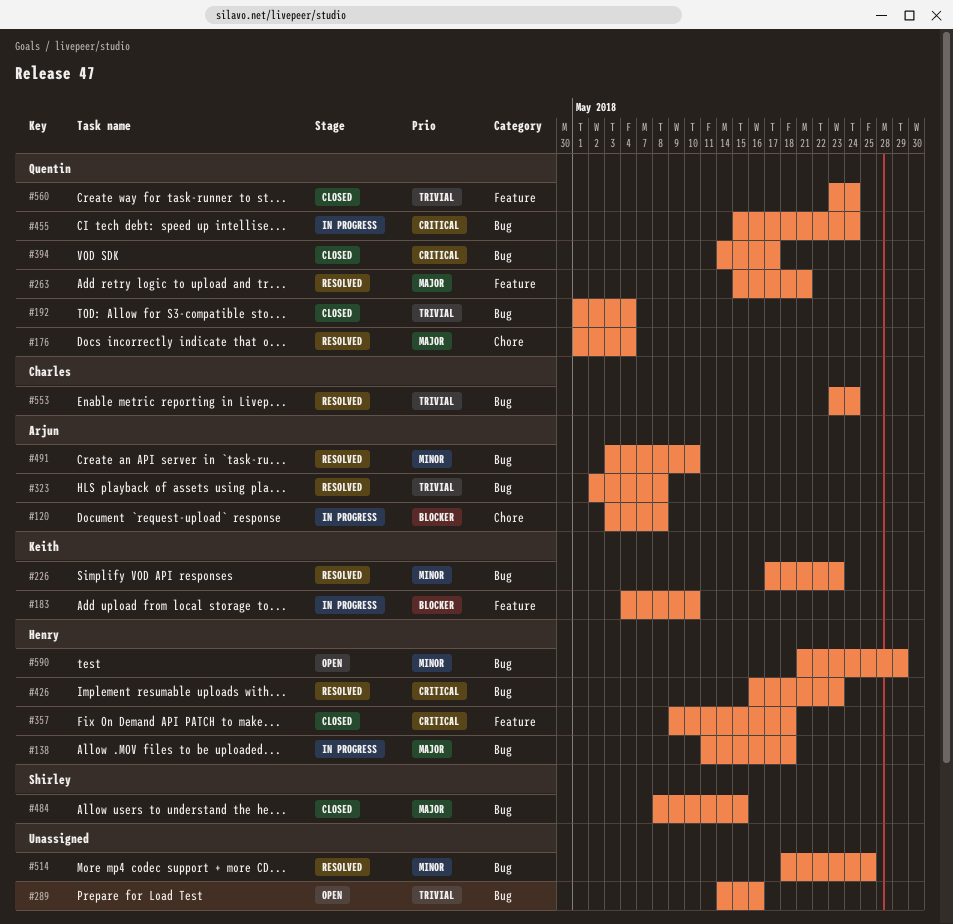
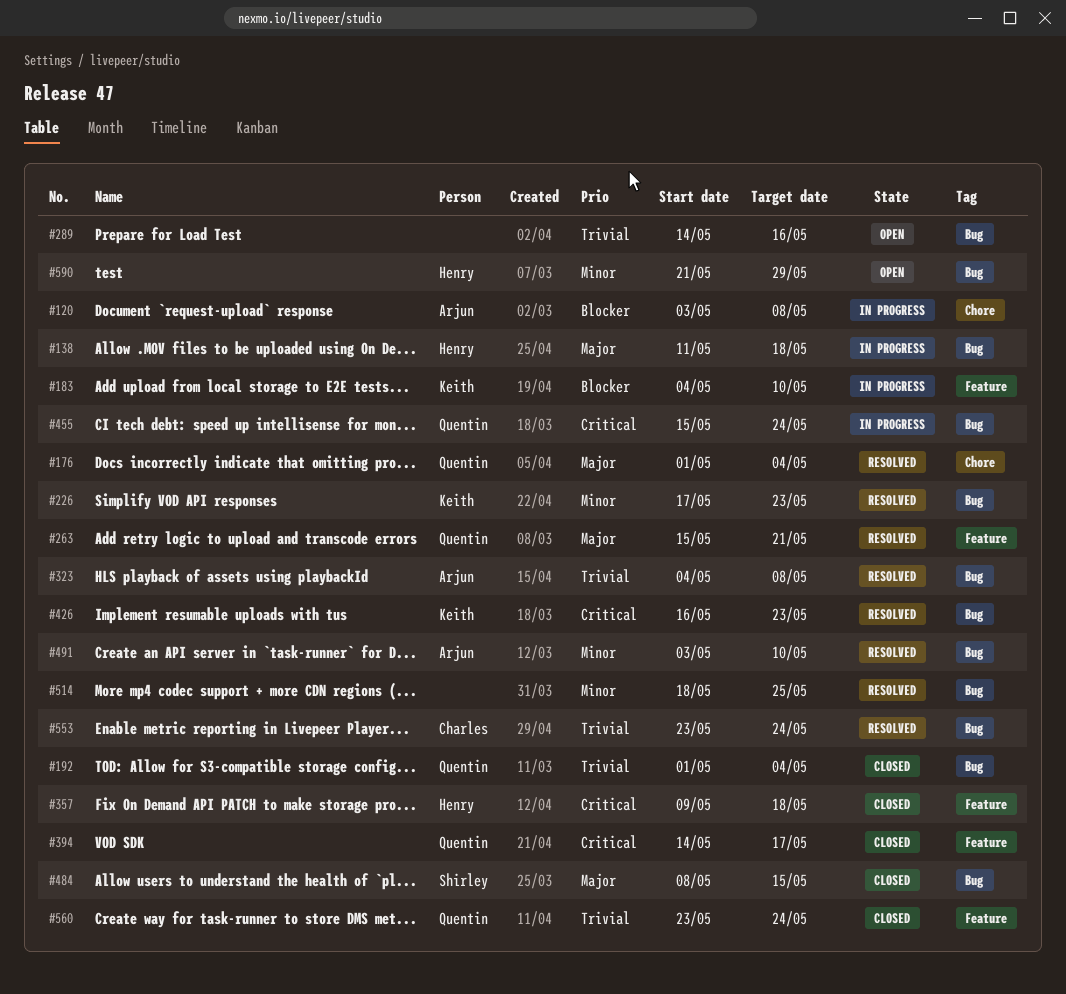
#323, start: May 2 -> May 4
#394, label: Bug -> Feature
#426, owner: Henry -> Keith

